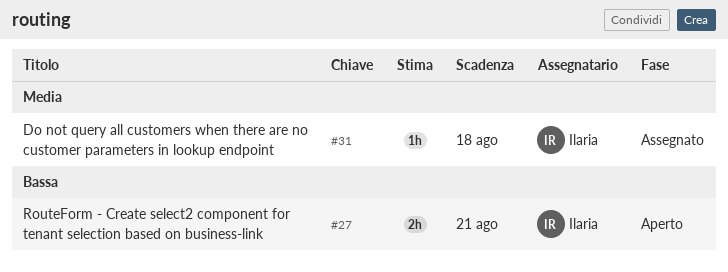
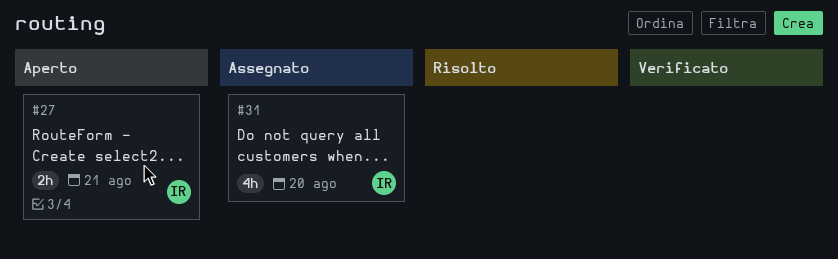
#31, estimate: 1h -> 4h
#31, due: Aug 18 -> Aug 20

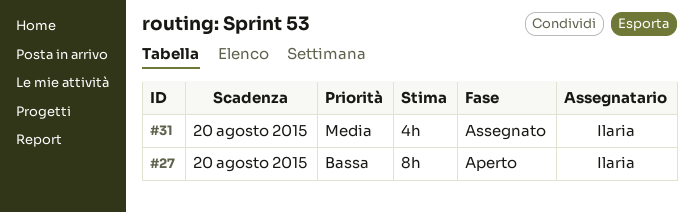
#27, estimate: 2h -> 8h
#27, due: Aug 21 -> Aug 20

